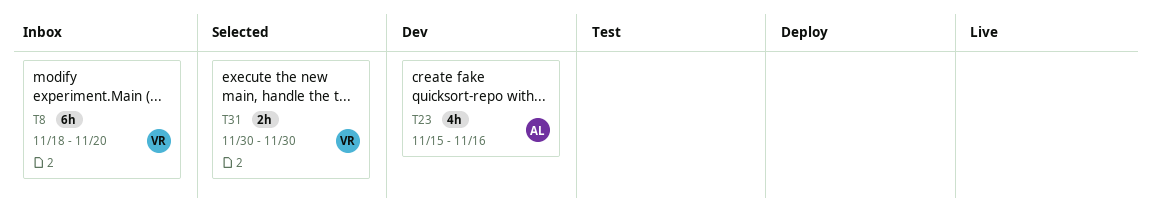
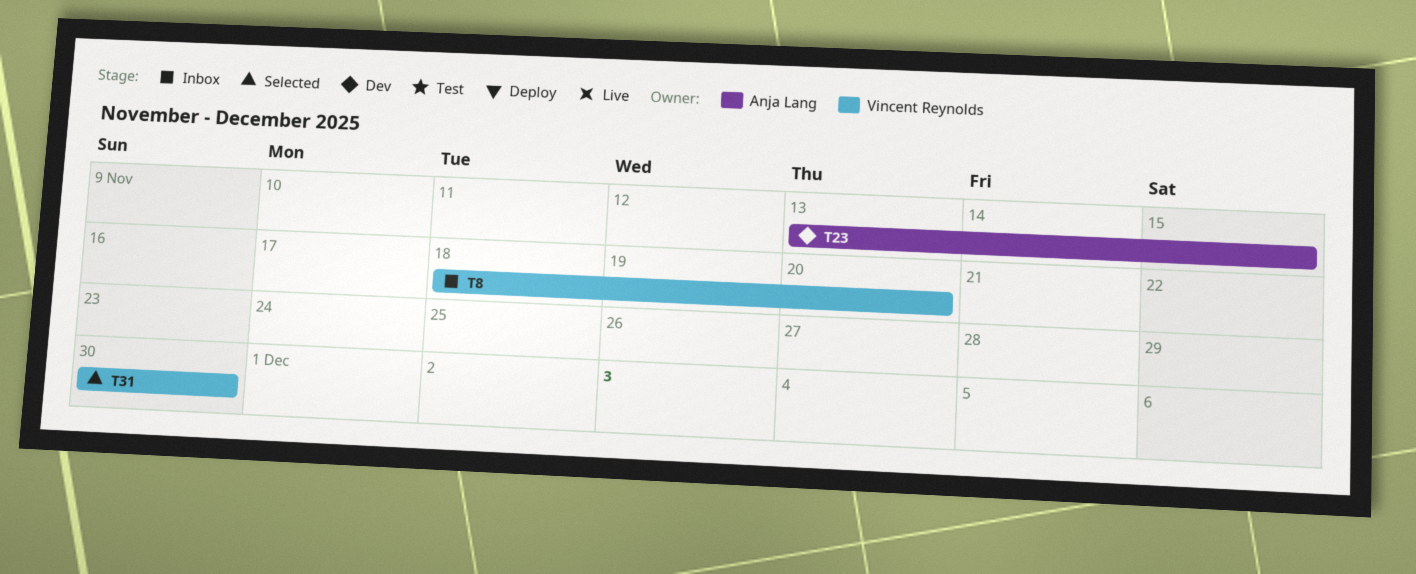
T23, start: Nov 15 -> Nov 13
T23, due: Nov 16 -> Nov 15

